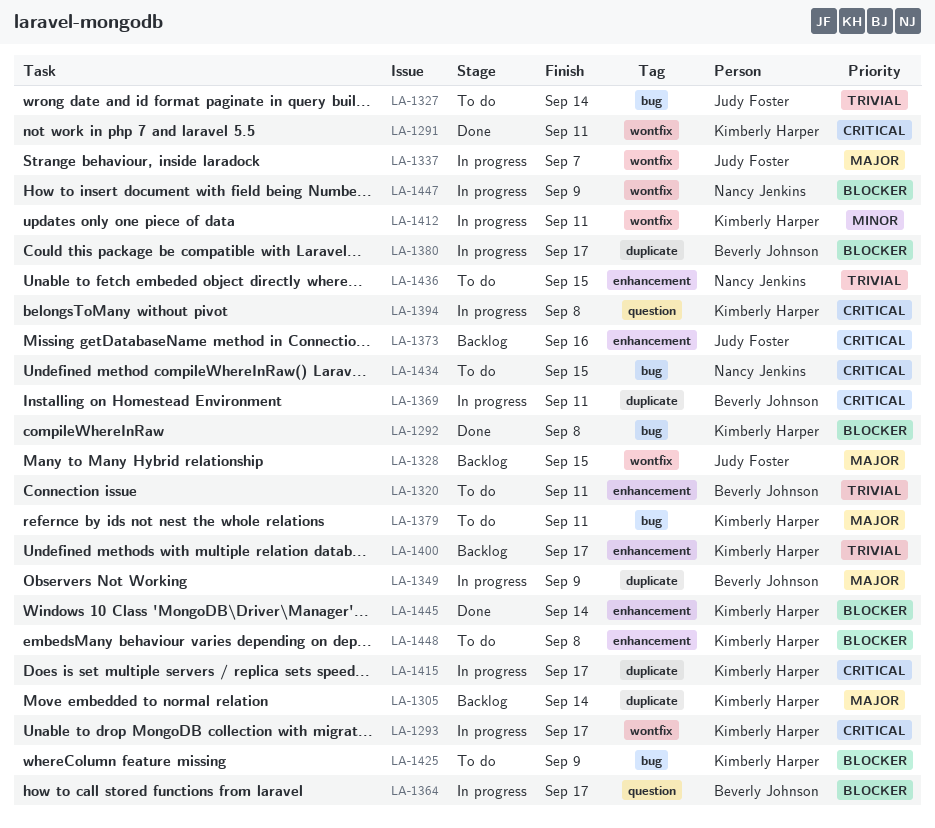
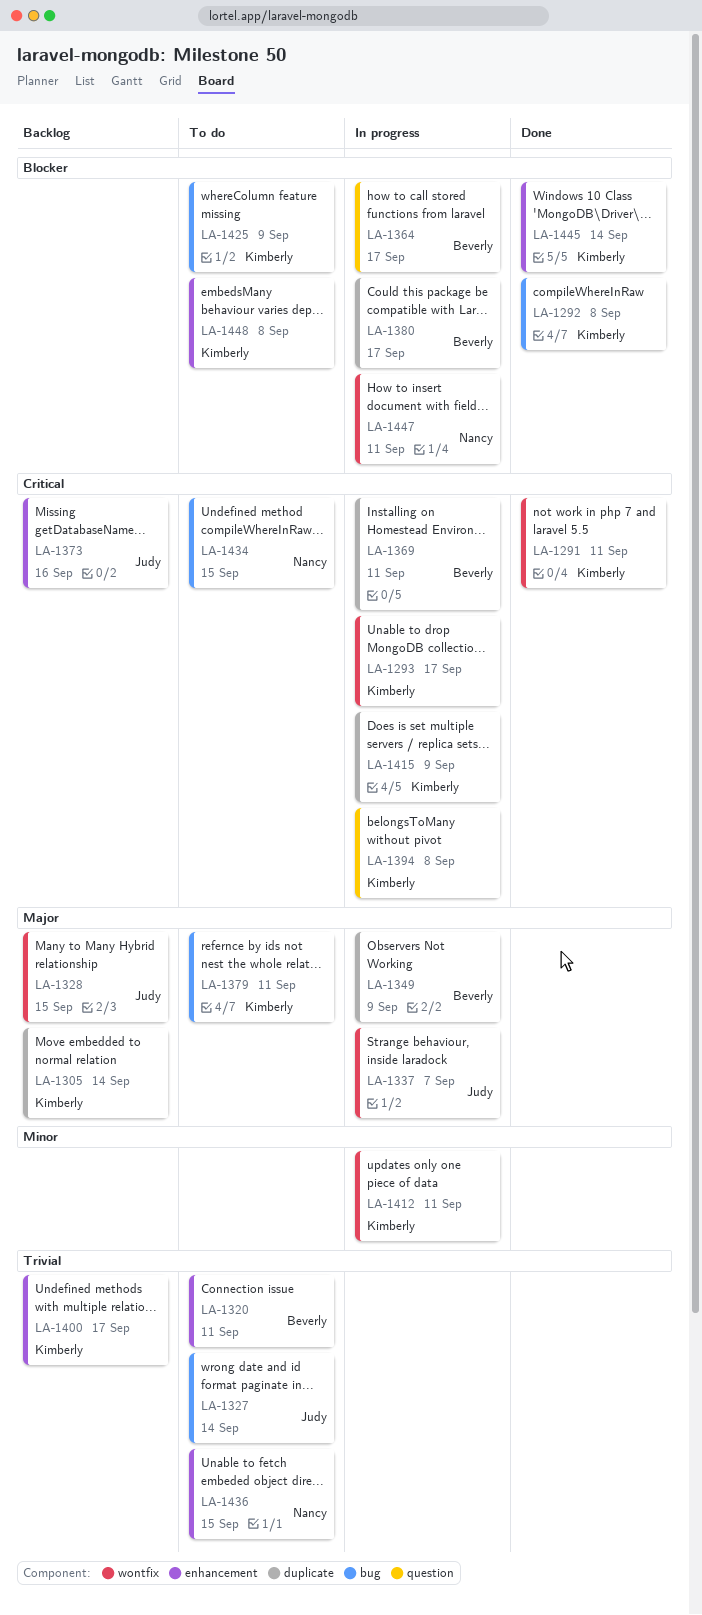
LA-1415, due: Sep 17 -> Sep 9
LA-1447, due: Sep 9 -> Sep 11

